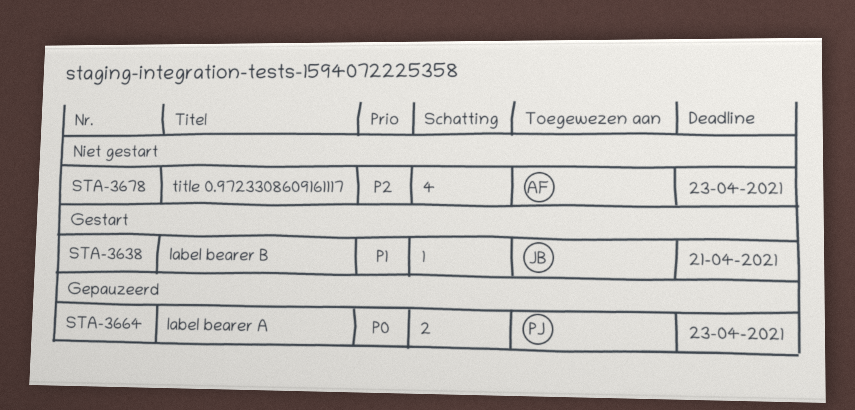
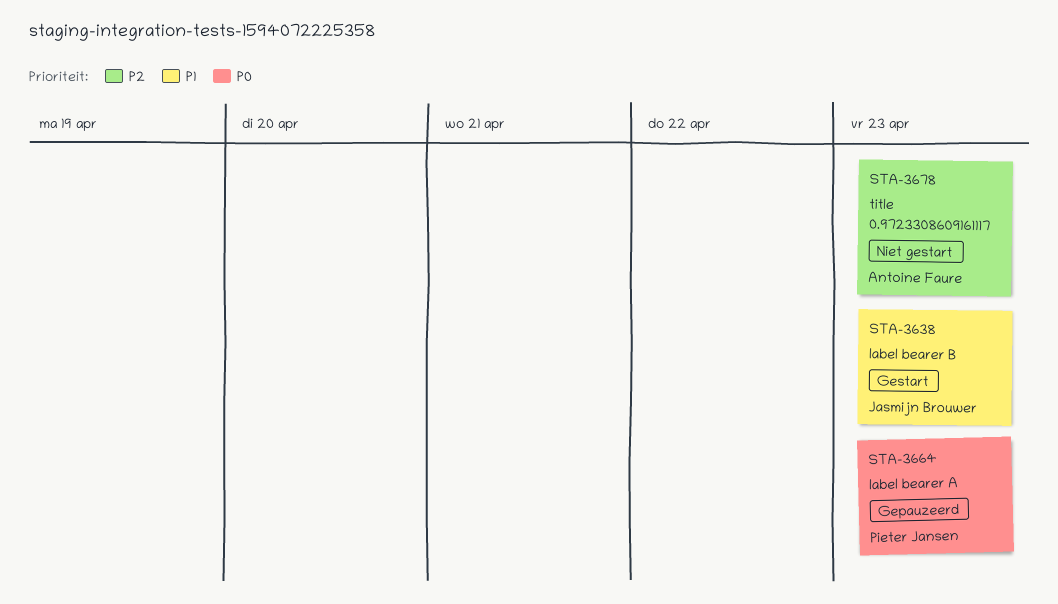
STA-3638, due: Apr 21 -> Apr 23

